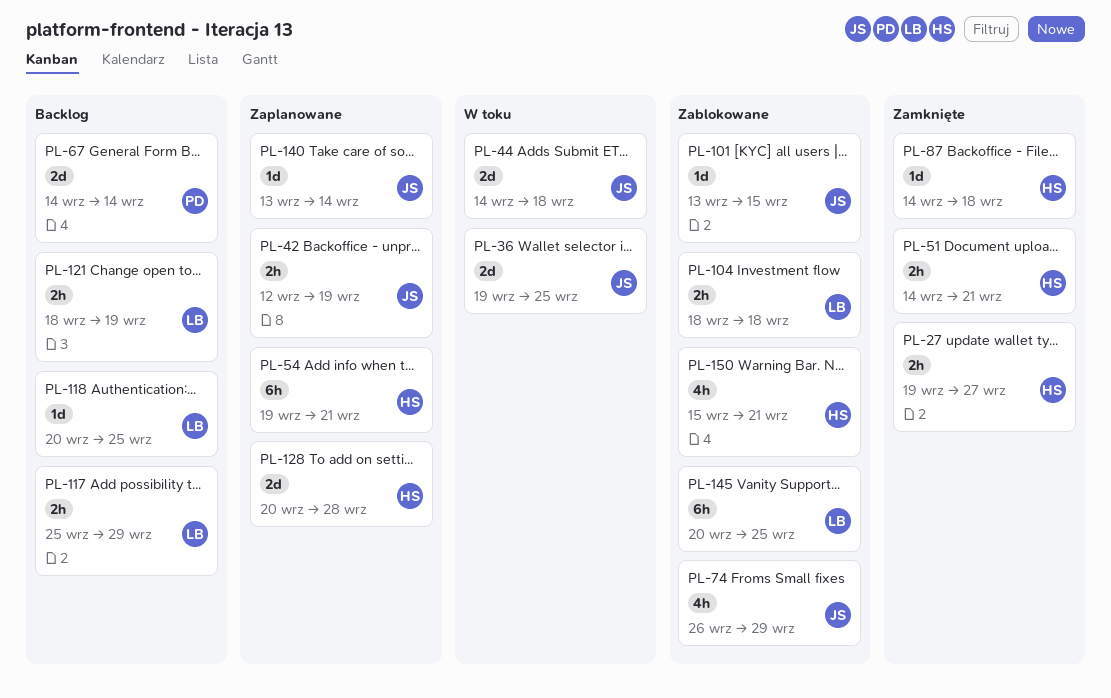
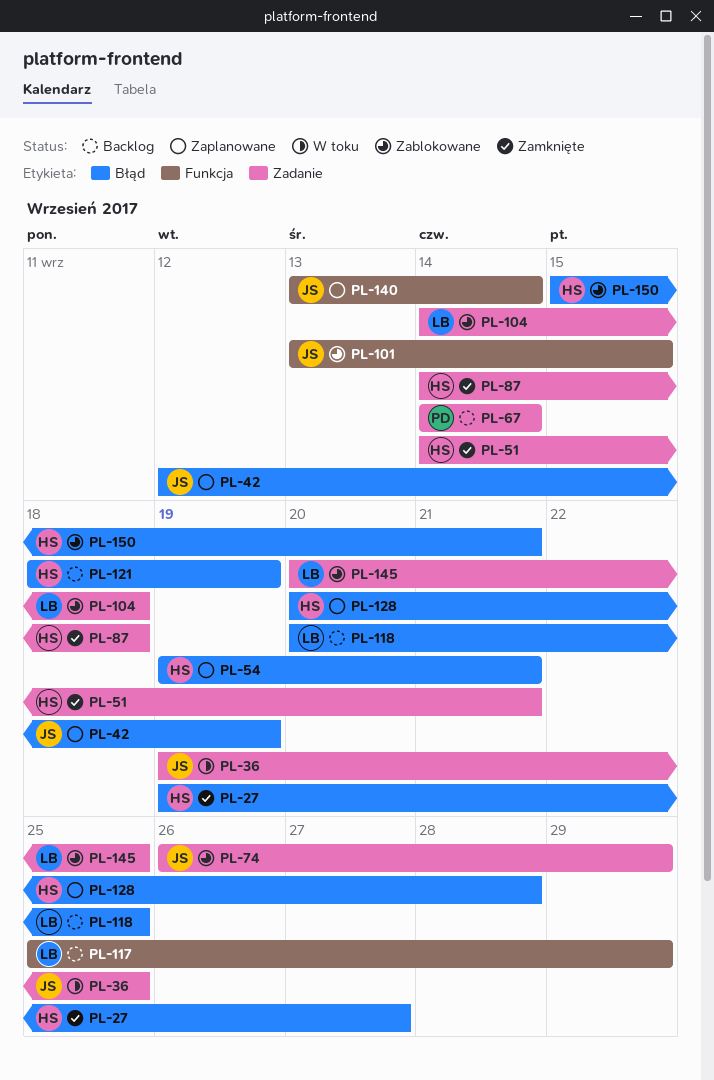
PL-44: present -> none
PL-104, start: Sep 18 -> Sep 14
PL-121, owner: LB -> HS

